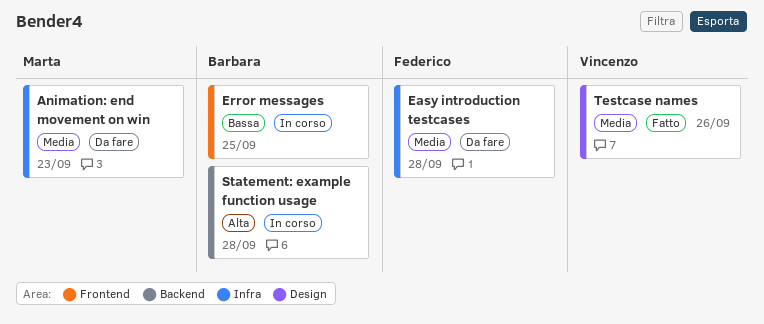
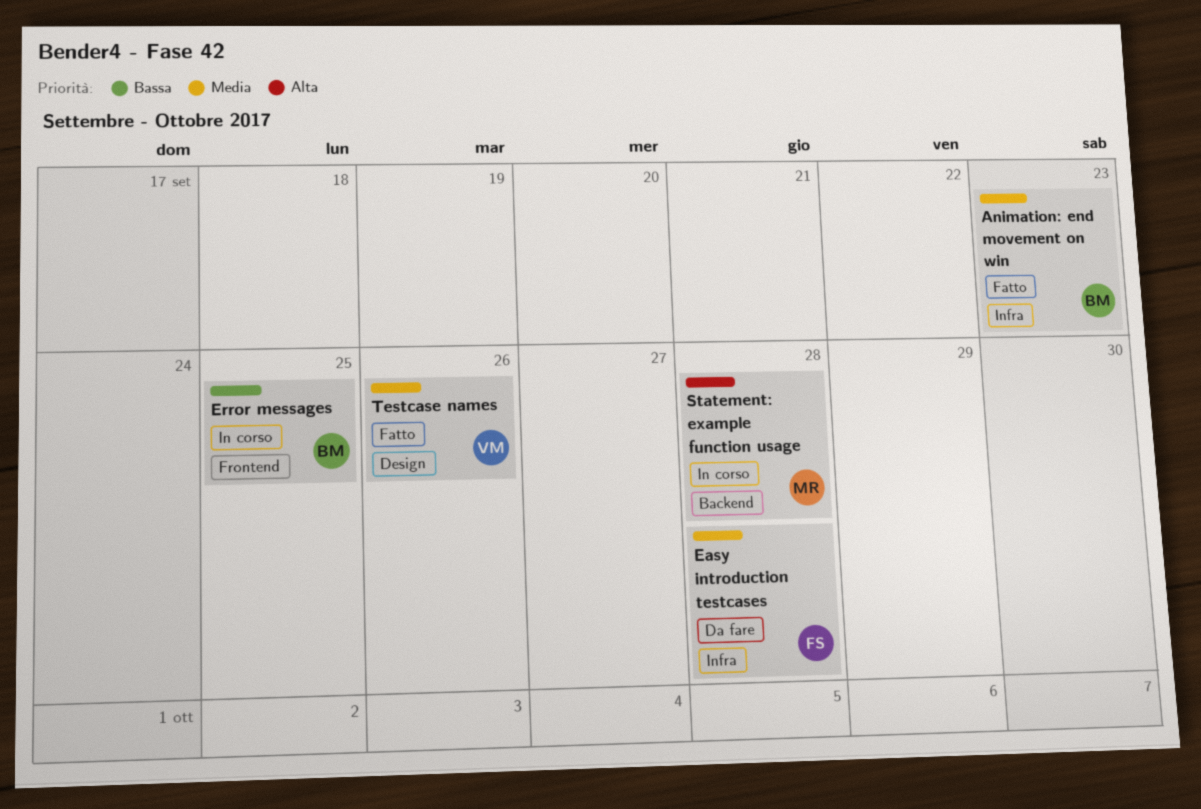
Animation: end movement on win, status: Da fare -> Fatto
Animation: end movement on win, owner: Marta -> Barbara
Statement: example function usage, owner: Barbara -> Marta

